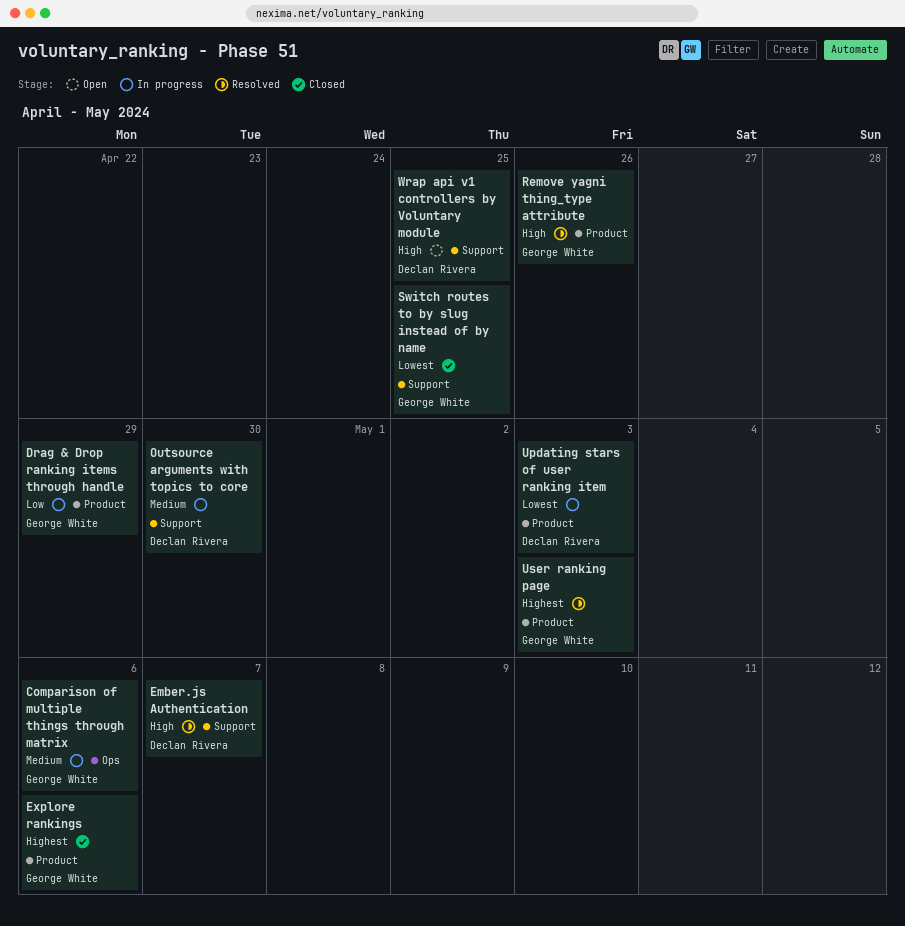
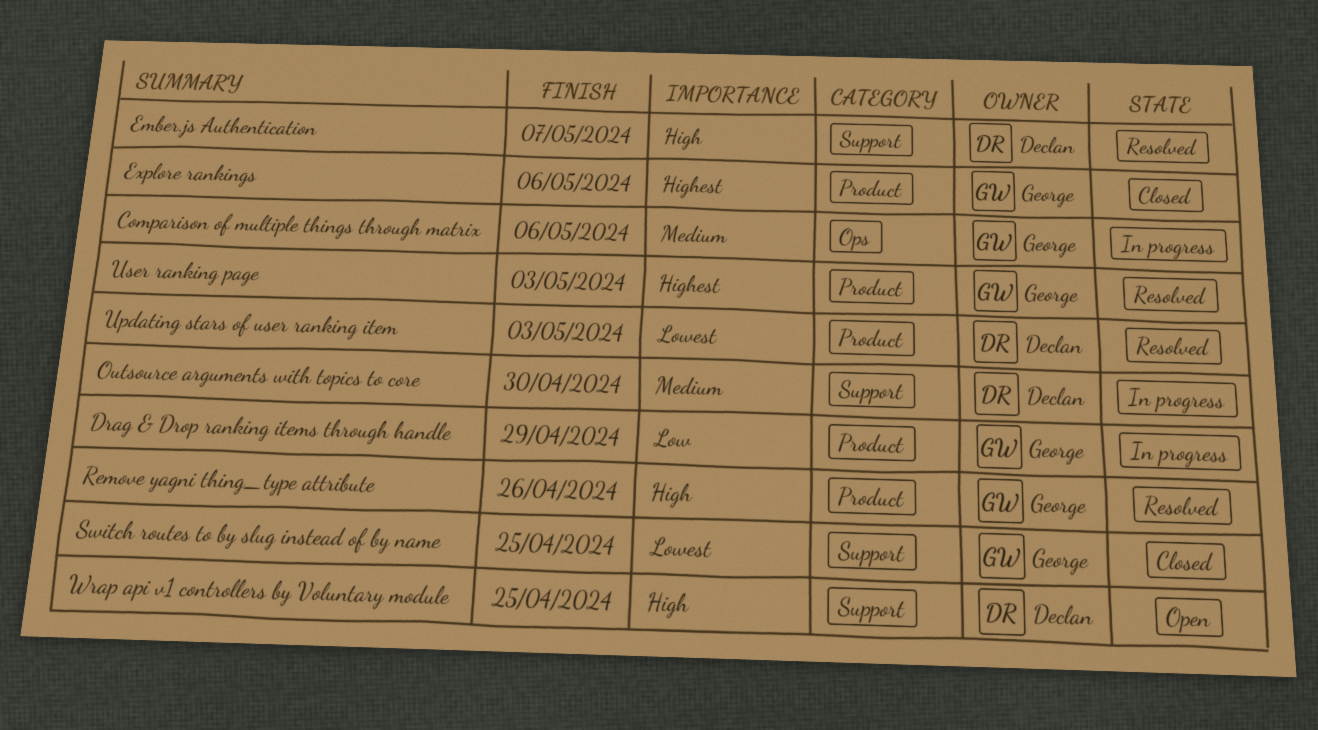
Updating stars of user ranking item, status: In progress -> Resolved

